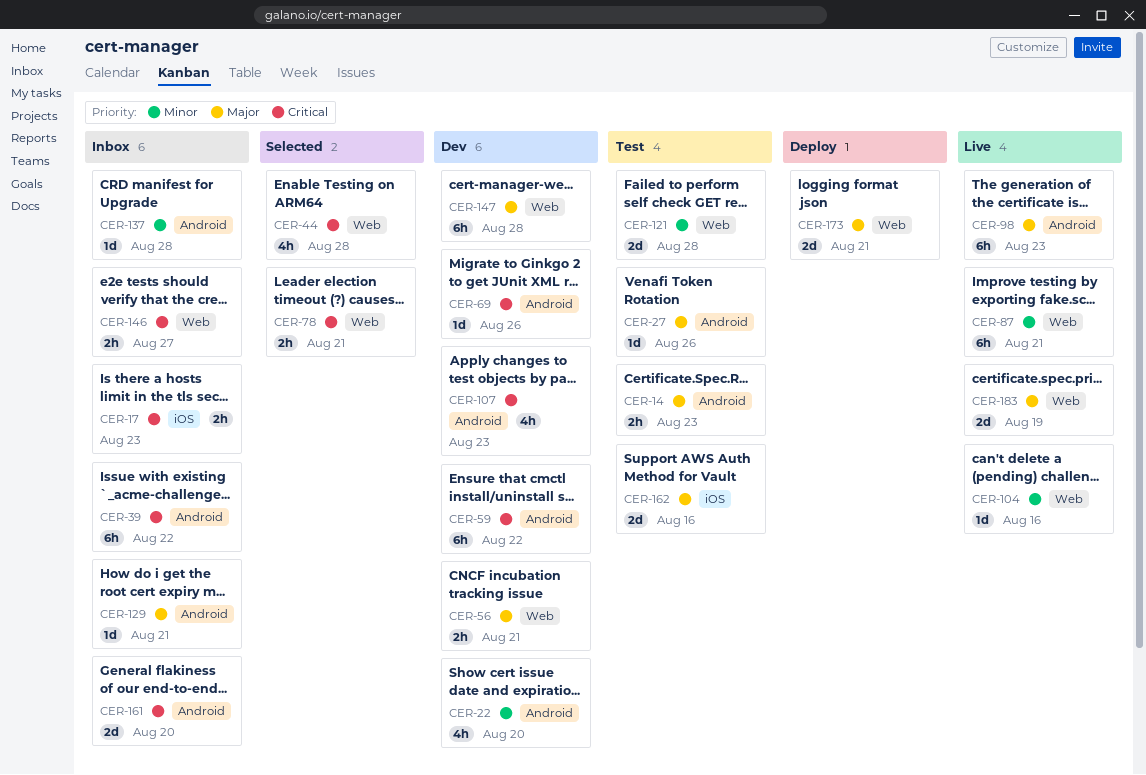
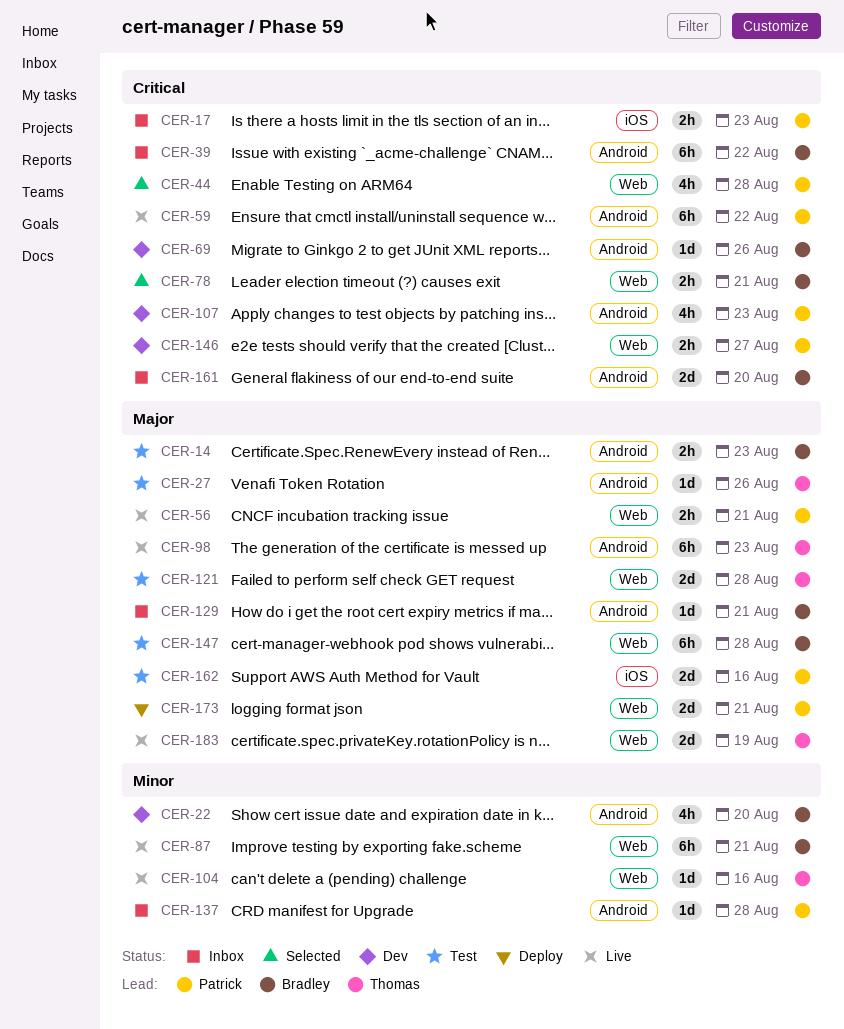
CER-56, status: Dev -> Live
CER-59, status: Dev -> Live
CER-121, priority: Minor -> Major
CER-146, status: Inbox -> Dev
CER-147, status: Dev -> Test

